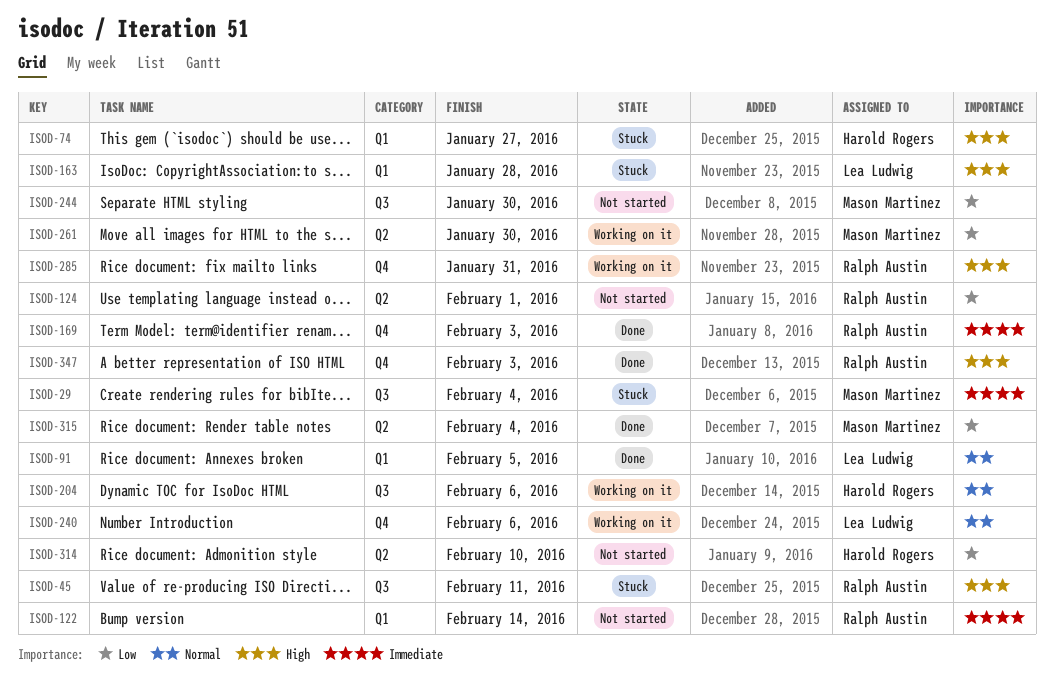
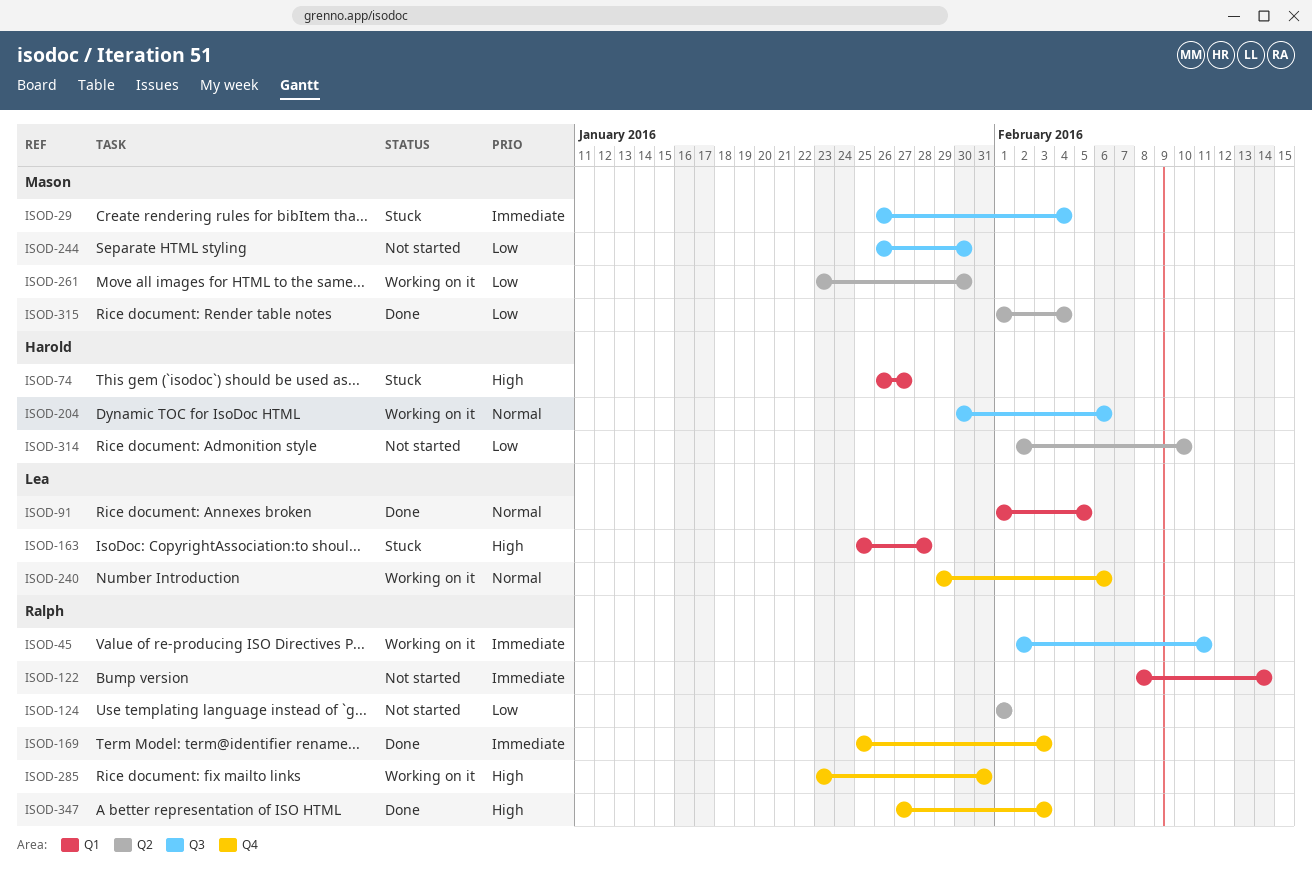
ISOD-45, status: Stuck -> Working on it
ISOD-45, priority: High -> Immediate

